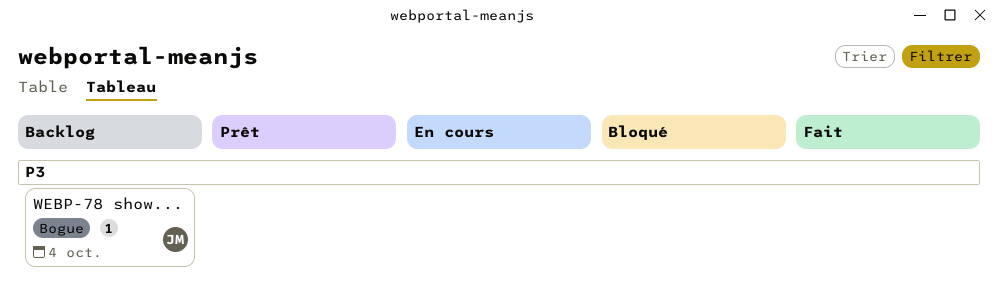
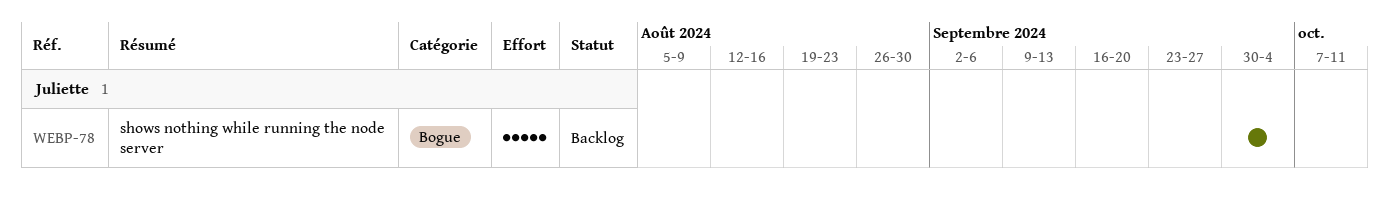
WEBP-78, estimate: 1 -> 5

